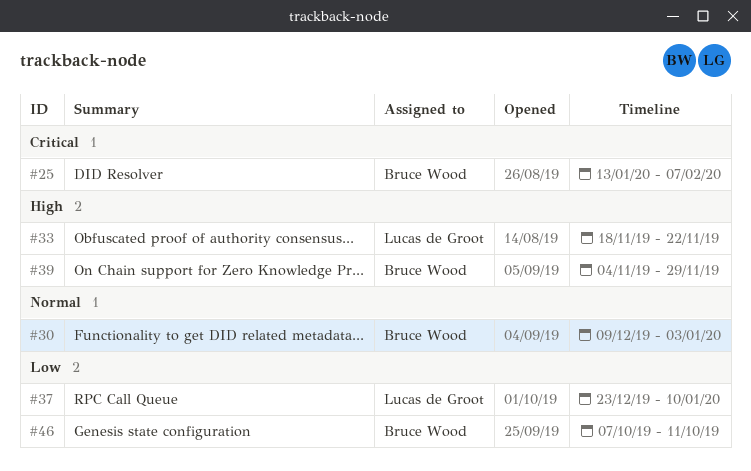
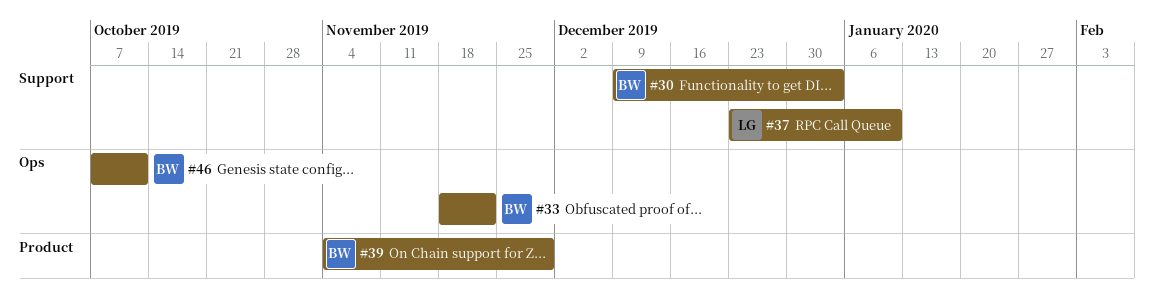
#25: present -> none
#33, owner: Lucas de Groot -> Bruce Wood

